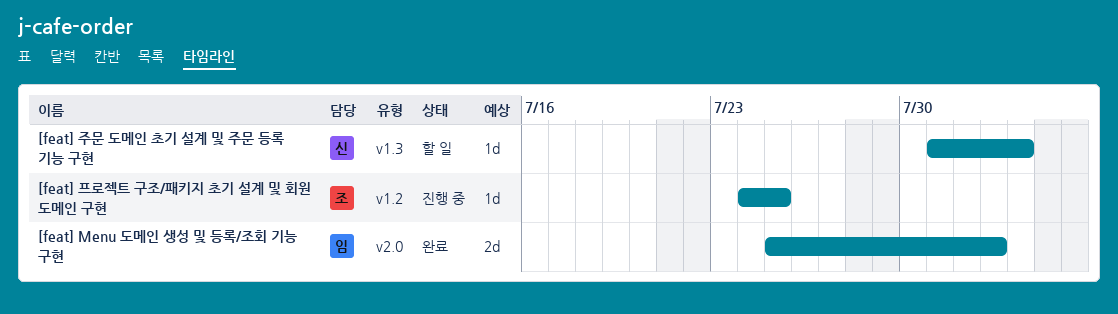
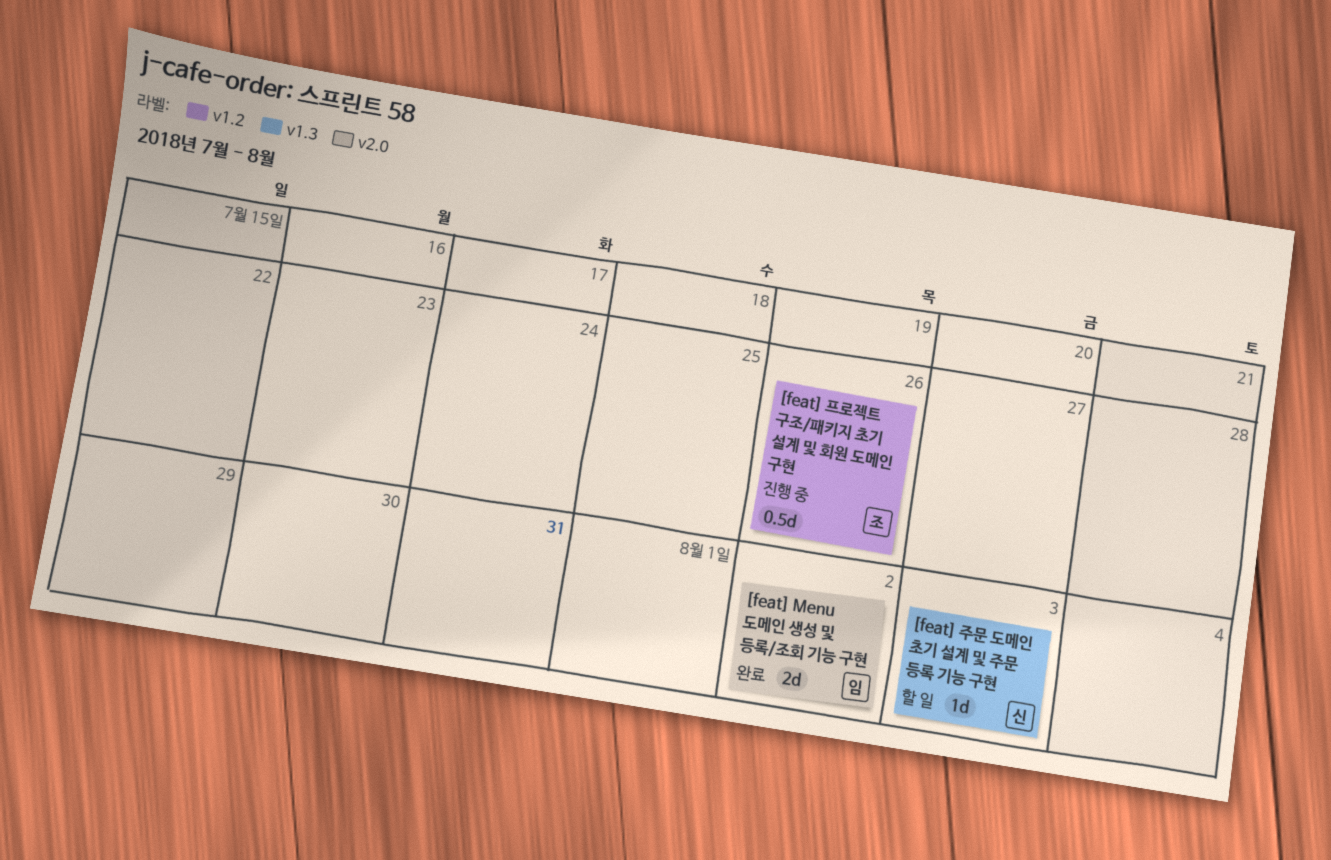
[feat] 프로젝트 구조/패키지 초기 설계 및 회원 도메인 구현, estimate: 1d -> 0.5d
[feat] 프로젝트 구조/패키지 초기 설계 및 회원 도메인 구현, due: Jul 25 -> Jul 26

